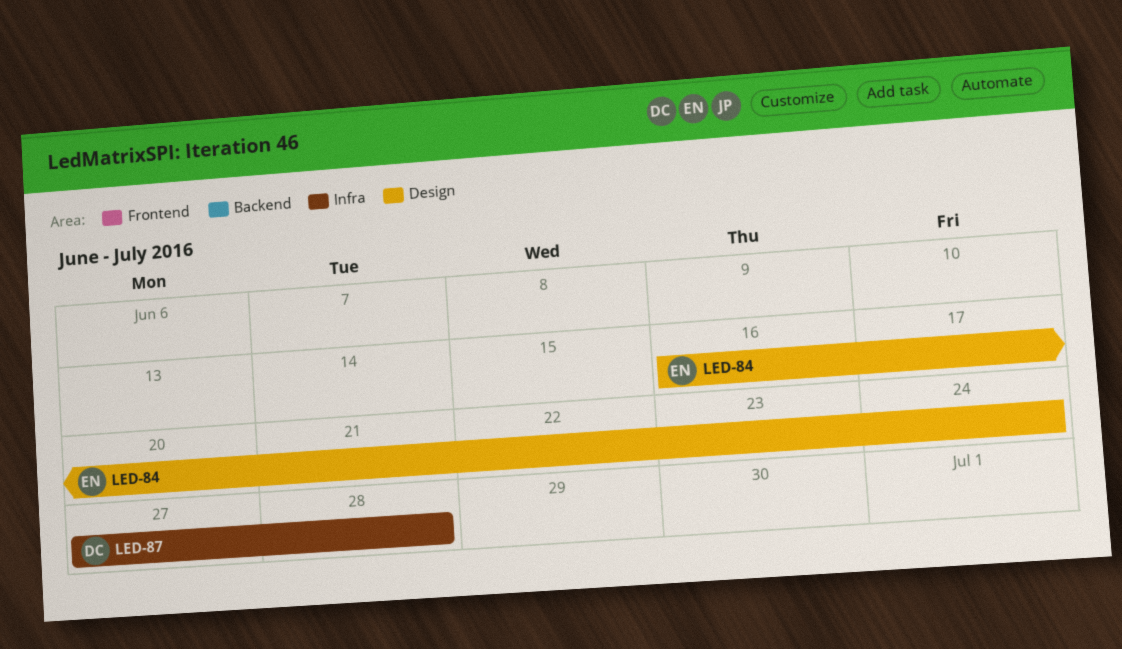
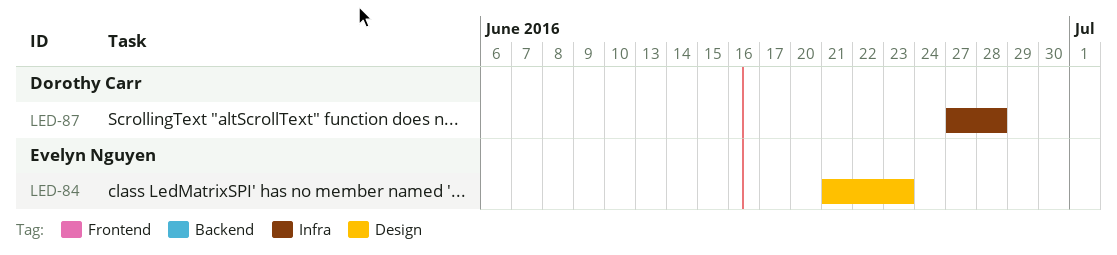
LED-84, start: Jun 16 -> Jun 21
LED-84, due: Jun 24 -> Jun 23

